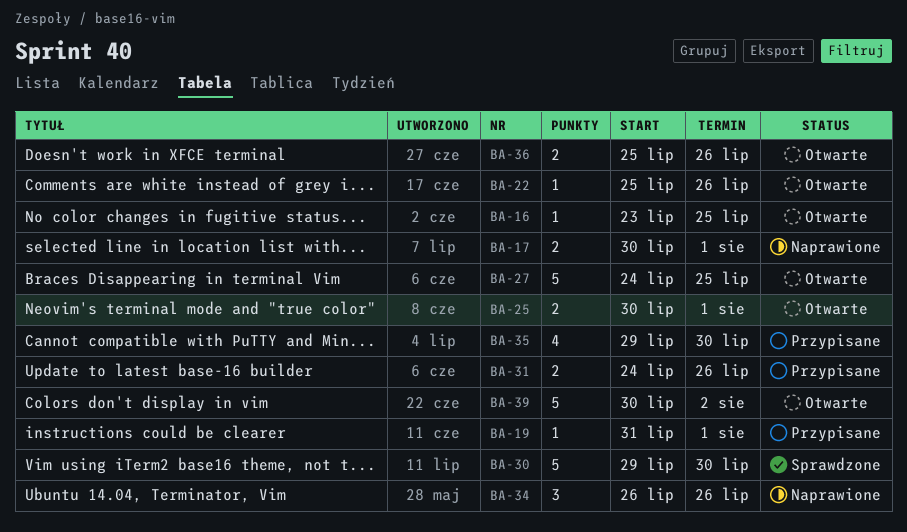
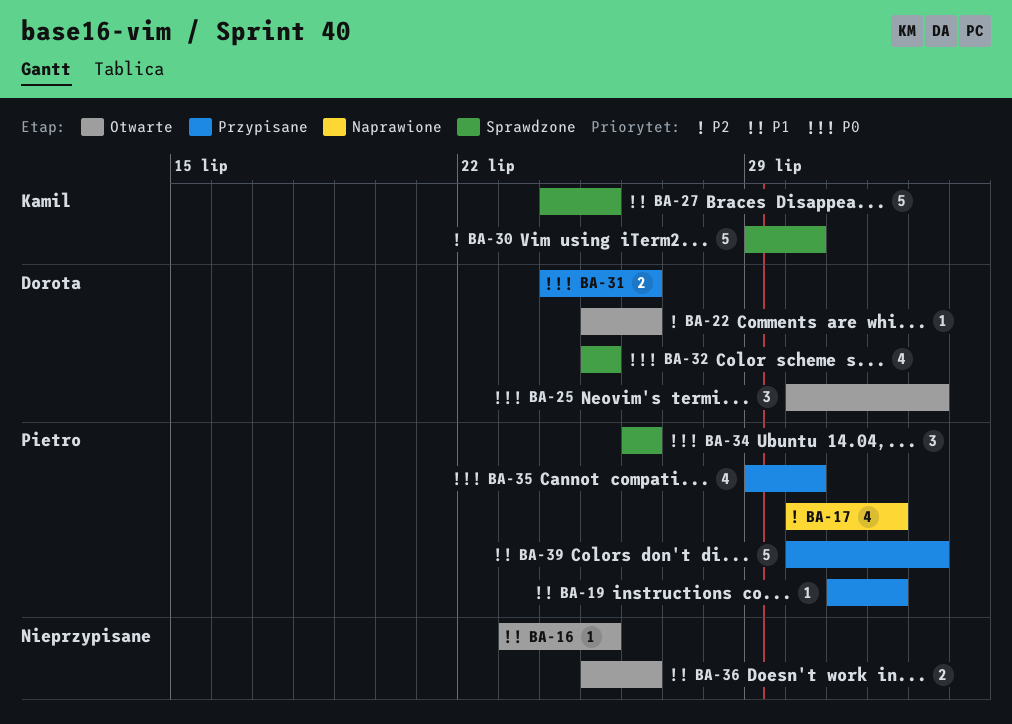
BA-17, estimate: 2 -> 4
BA-25, estimate: 2 -> 3
BA-25, due: Aug 1 -> Aug 2
BA-27, status: Otwarte -> Sprawdzone
BA-32: none -> present
BA-34, status: Naprawione -> Sprawdzone
BA-39, status: Otwarte -> Przypisane

